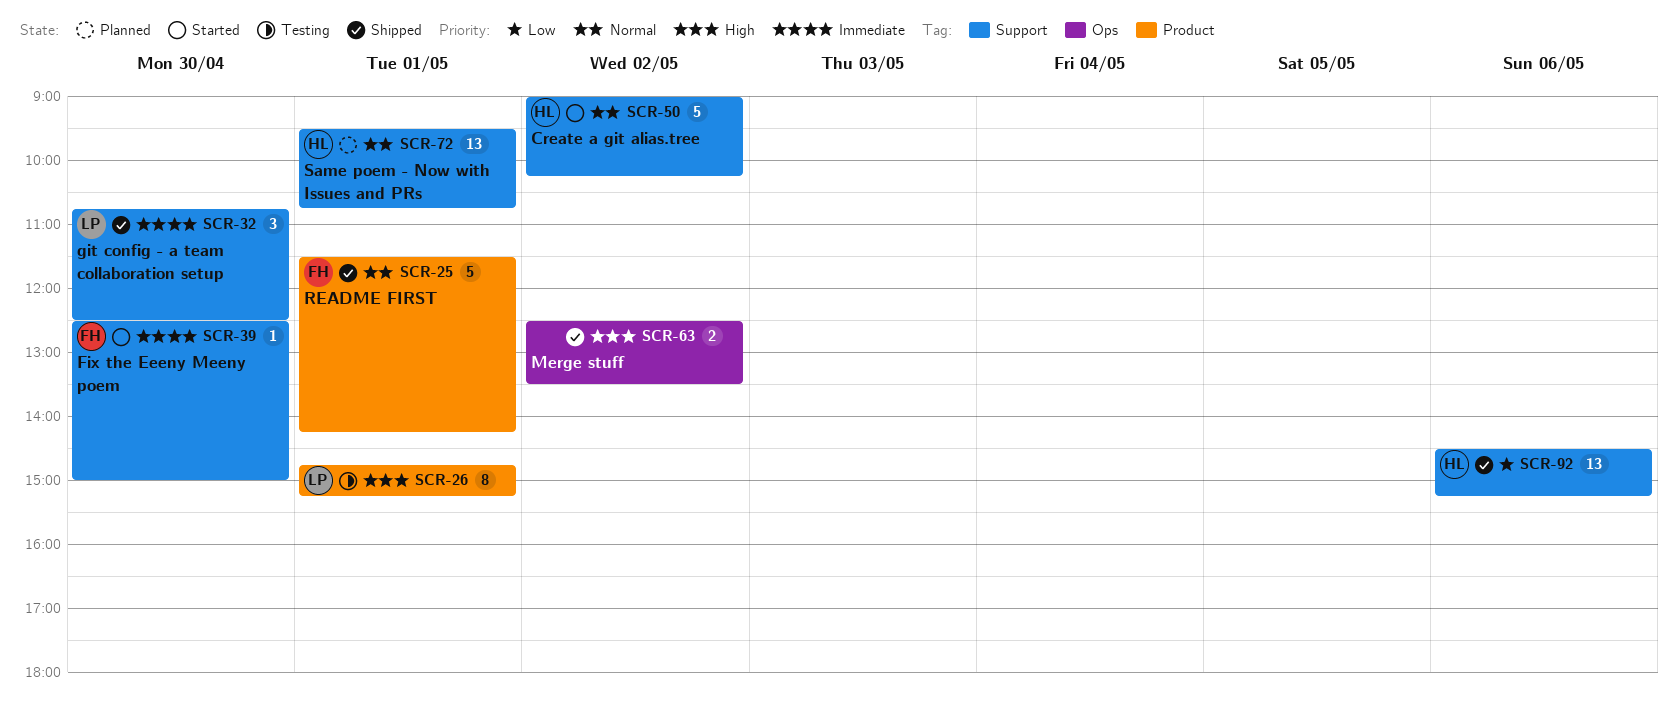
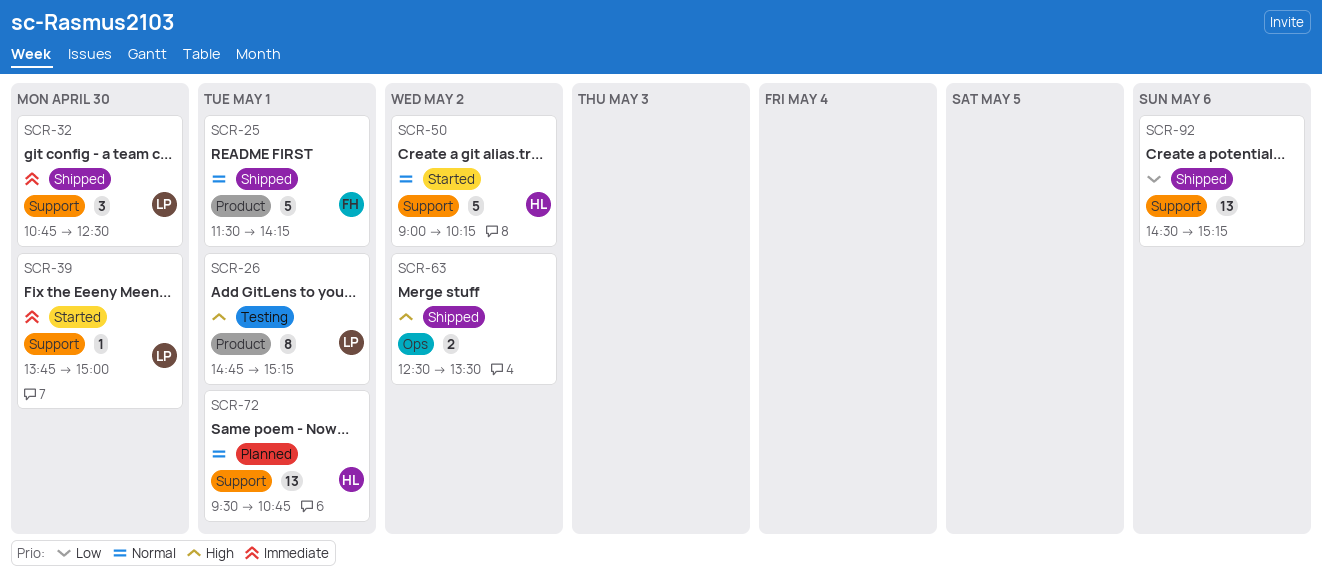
SCR-39, owner: FH -> LP
SCR-39, begins: 12:30 -> 13:45
SCR-92, owner: HL -> none

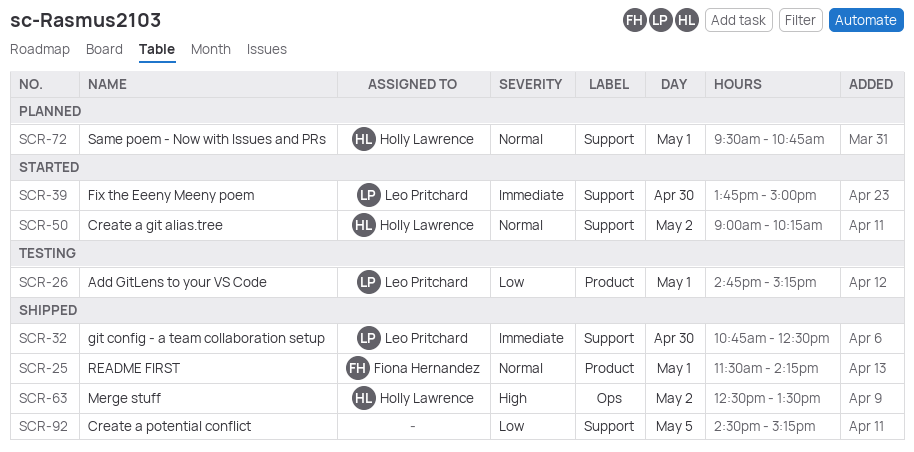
SCR-26, priority: High -> Low
SCR-63, owner: none -> Holly Lawrence
SCR-92, day: May 6 -> May 5

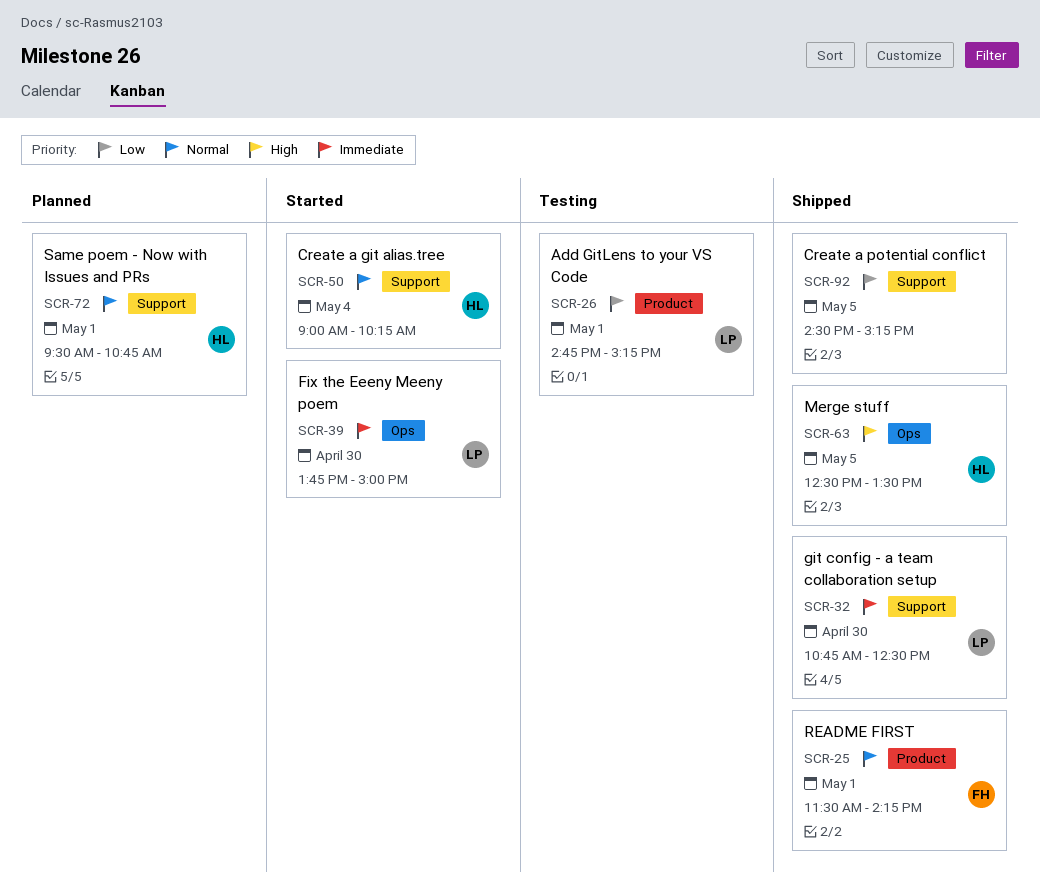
SCR-39, label: Support -> Ops
SCR-50, day: May 2 -> May 4
SCR-63, day: May 2 -> May 5

